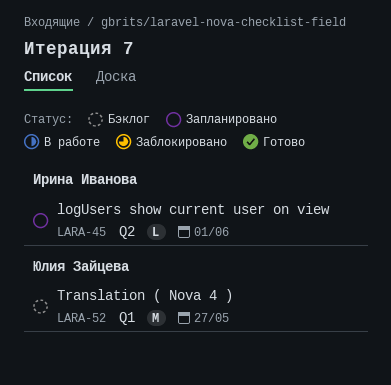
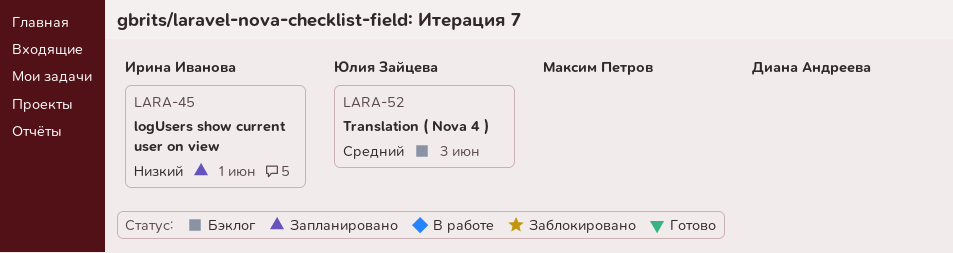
LARA-52, due: May 27 -> Jun 3

